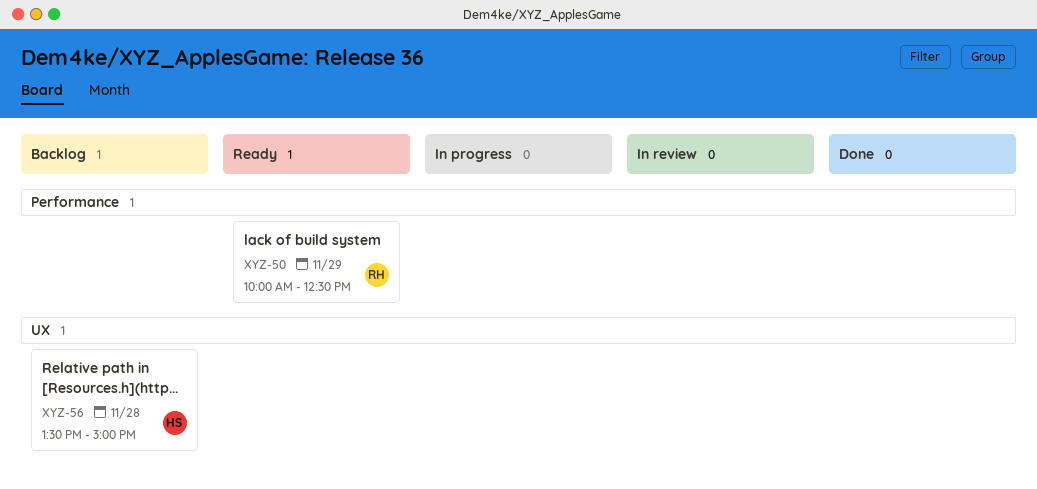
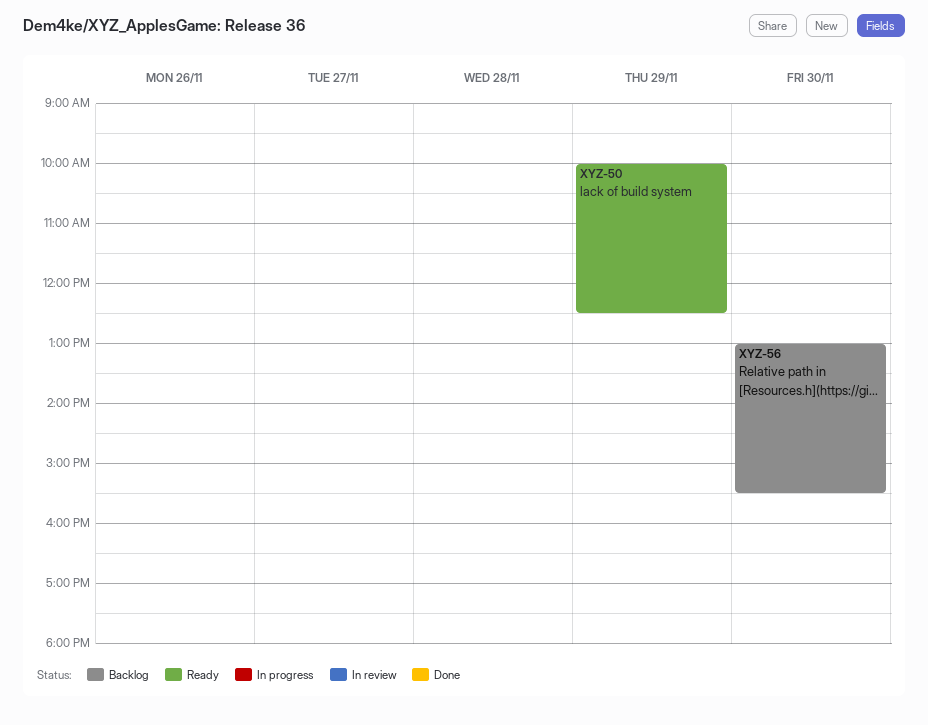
XYZ-56, day: Nov 28 -> Nov 30
XYZ-56, begins: 13:30 -> 13:00
XYZ-56, ends: 15:00 -> 15:30

